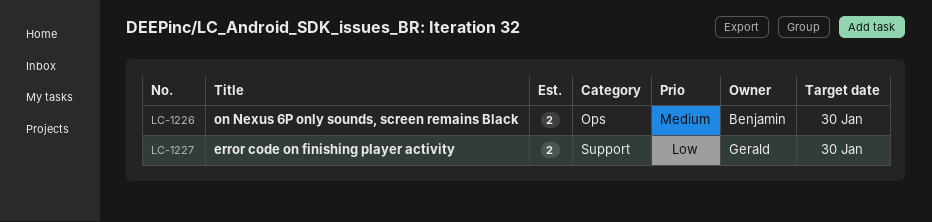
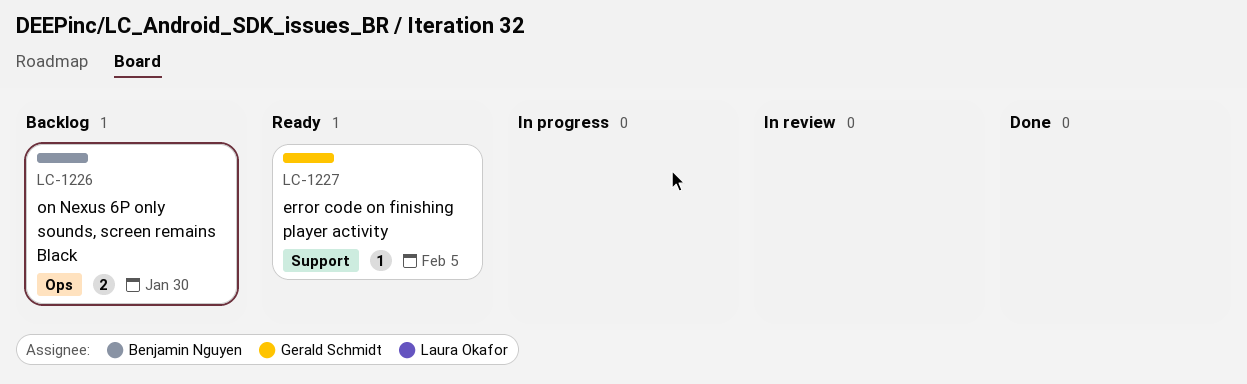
LC-1227, estimate: 2 -> 1
LC-1227, due: Jan 30 -> Feb 5

